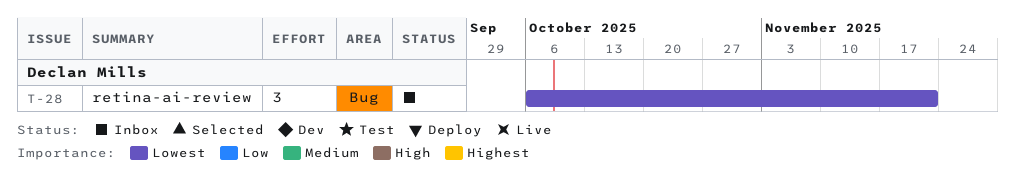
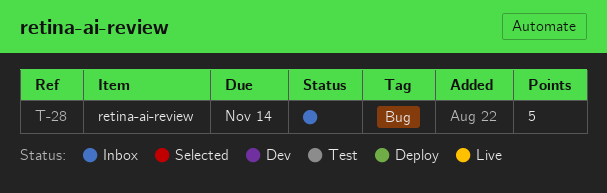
T-28, estimate: 3 -> 5
T-28, due: Nov 21 -> Nov 14

